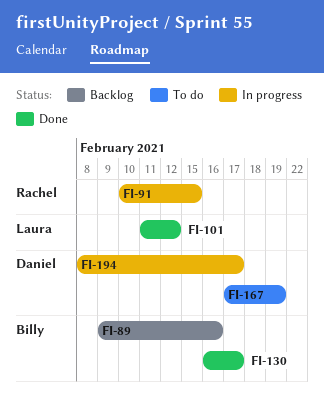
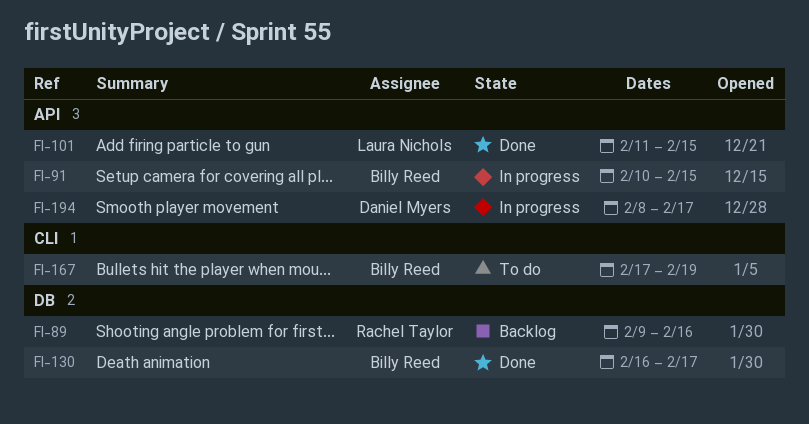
FI-89, owner: Billy Reed -> Rachel Taylor
FI-91, owner: Rachel Taylor -> Billy Reed
FI-101, due: Feb 12 -> Feb 15
FI-167, owner: Daniel Myers -> Billy Reed

